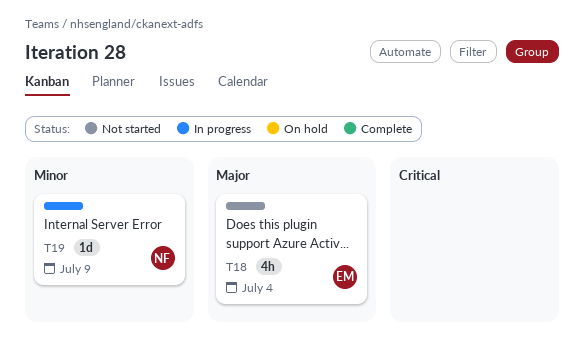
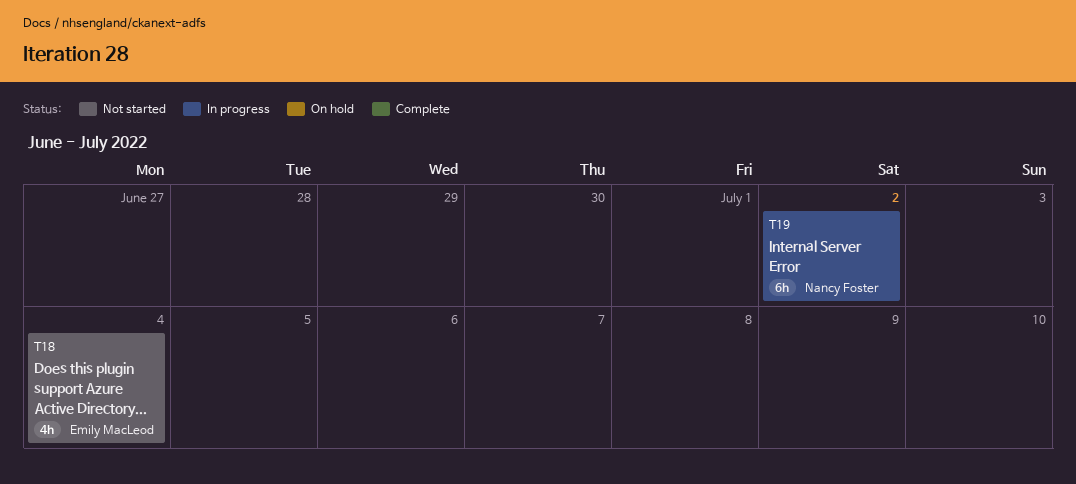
T19, estimate: 1d -> 6h
T19, due: Jul 9 -> Jul 2

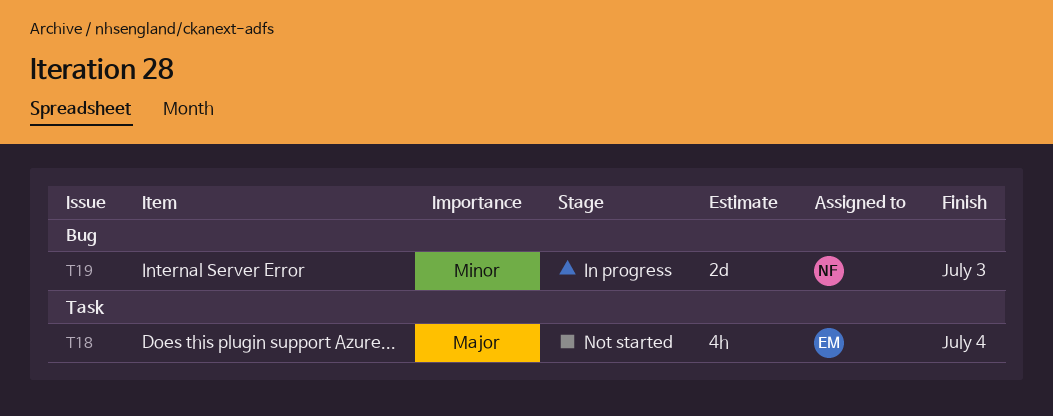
T19, estimate: 6h -> 2d
T19, due: Jul 2 -> Jul 3

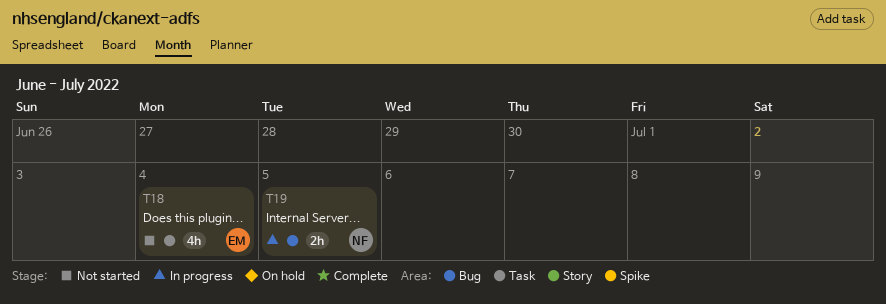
T19, estimate: 2d -> 2h
T19, due: Jul 3 -> Jul 5

